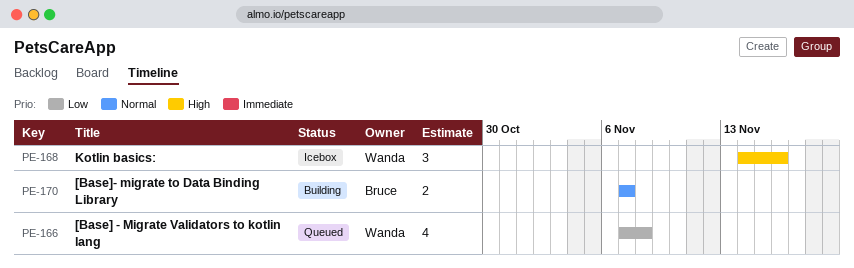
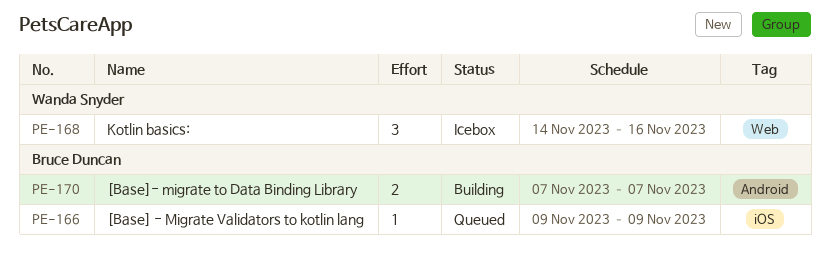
PE-166, owner: Wanda Snyder -> Bruce Duncan
PE-166, estimate: 4 -> 1
PE-166, start: Nov 7 -> Nov 9
PE-166, due: Nov 8 -> Nov 9

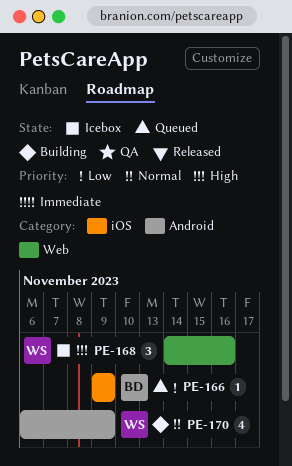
PE-170, owner: Bruce Duncan -> Wanda Snyder
PE-170, estimate: 2 -> 4
PE-170, start: Nov 7 -> Nov 6
PE-170, due: Nov 7 -> Nov 9

